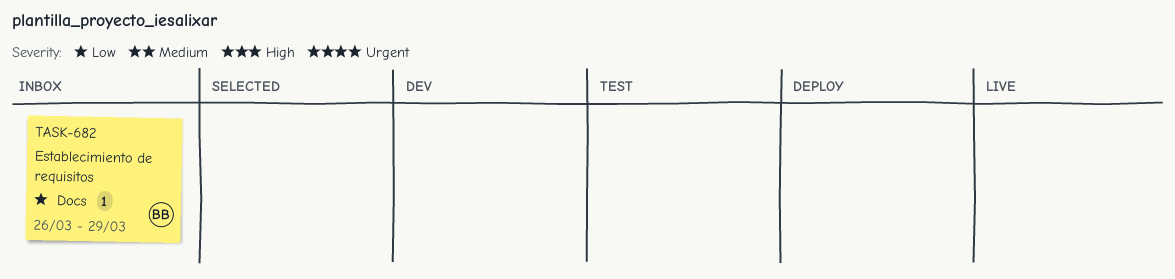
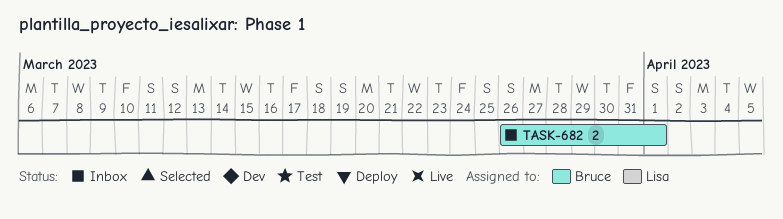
TASK-682, estimate: 1 -> 2
TASK-682, due: Mar 29 -> Apr 1

